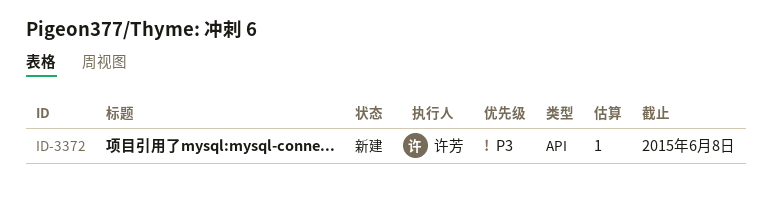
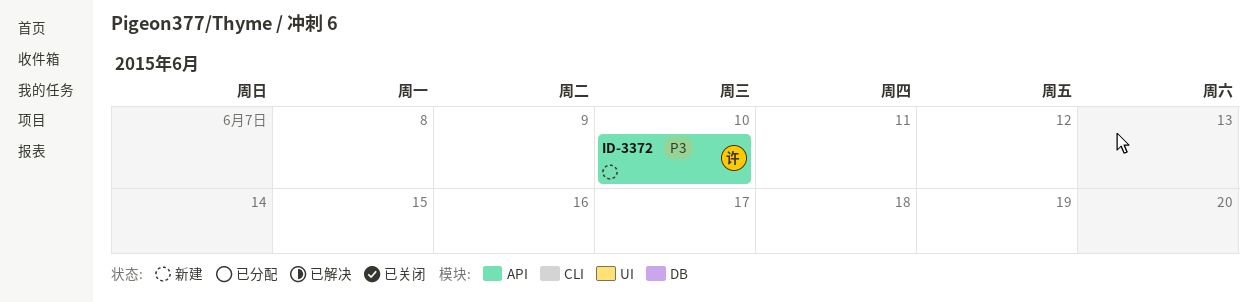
ID-3372, due: Jun 8 -> Jun 10

